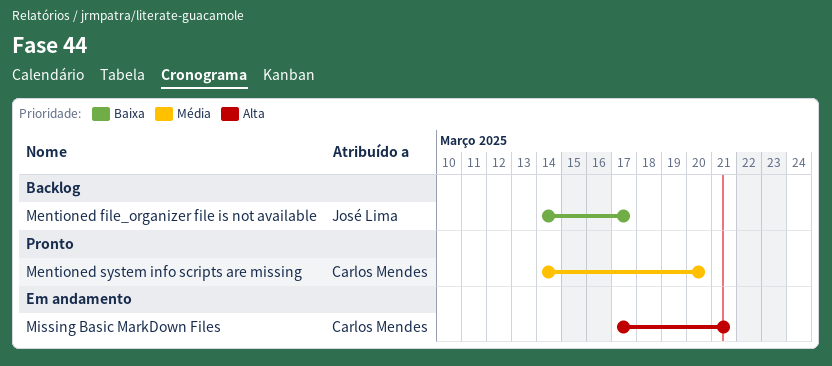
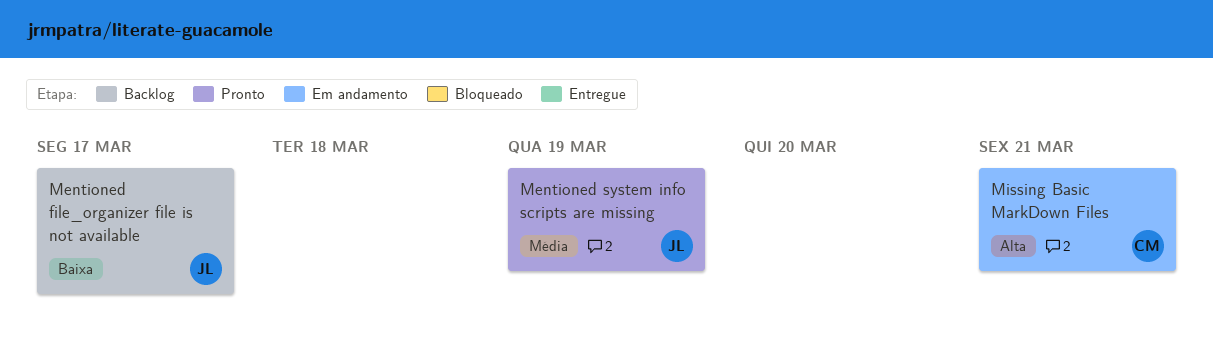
Mentioned system info scripts are missing, owner: Carlos Mendes -> José Lima
Mentioned system info scripts are missing, due: Mar 20 -> Mar 19

